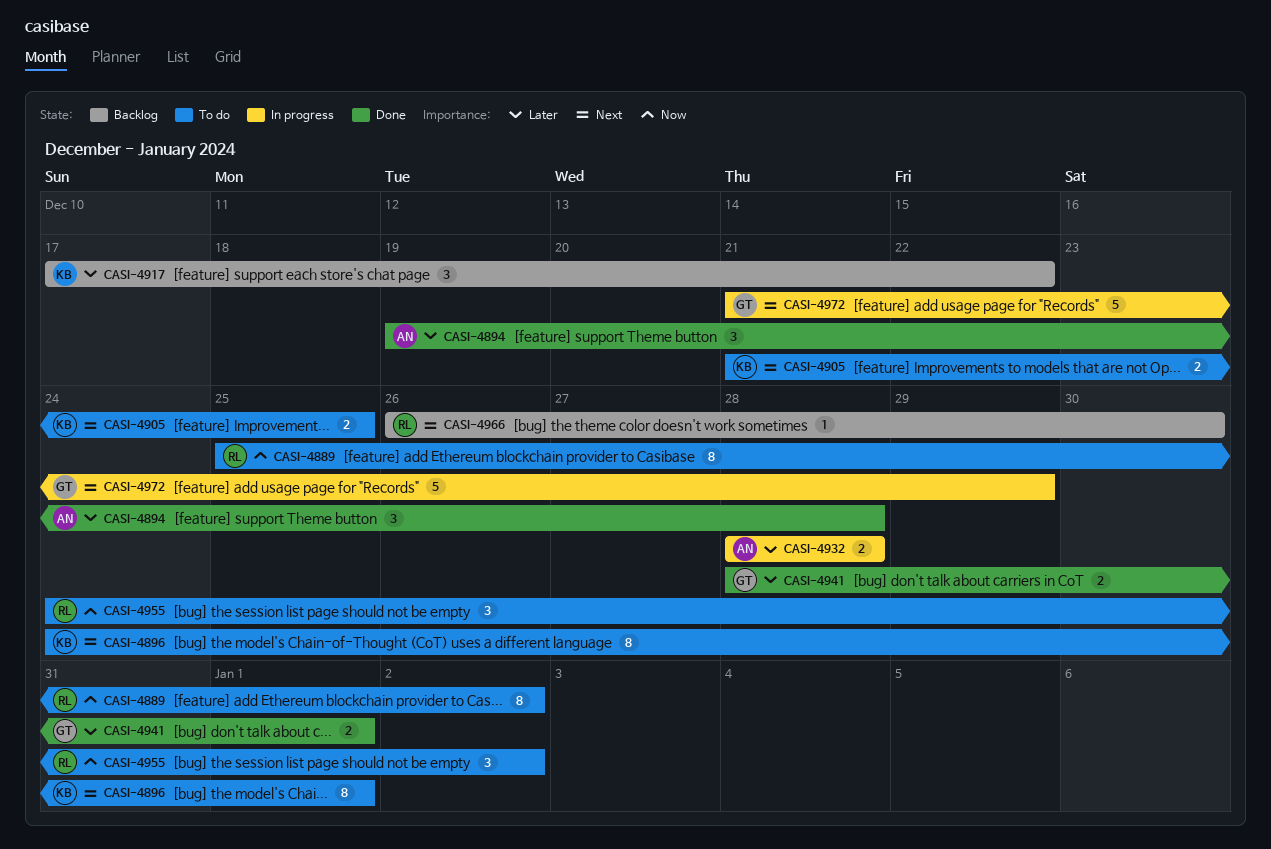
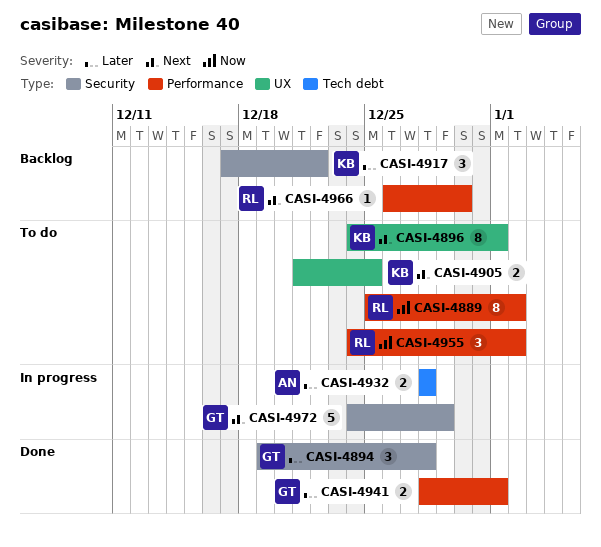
CASI-4894, owner: AN -> GT
CASI-4972, start: Dec 21 -> Dec 24

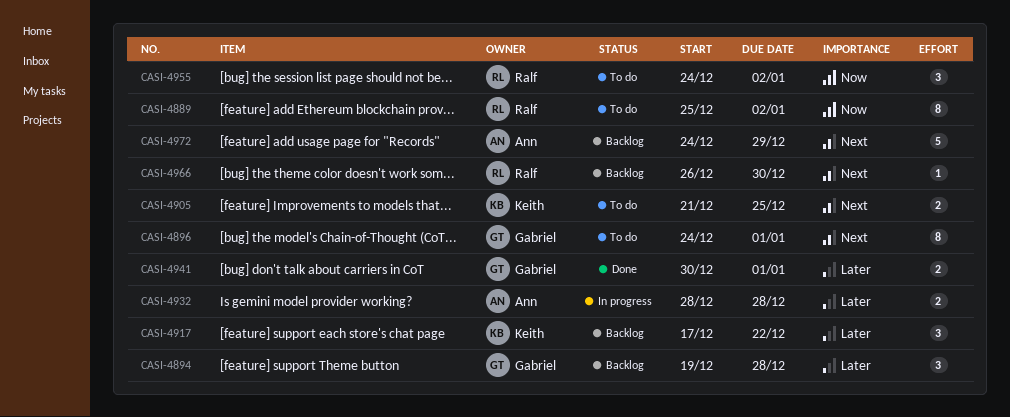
CASI-4894, status: Done -> Backlog
CASI-4896, owner: Keith -> Gabriel
CASI-4941, start: Dec 28 -> Dec 30
CASI-4972, status: In progress -> Backlog
CASI-4972, owner: Gabriel -> Ann

